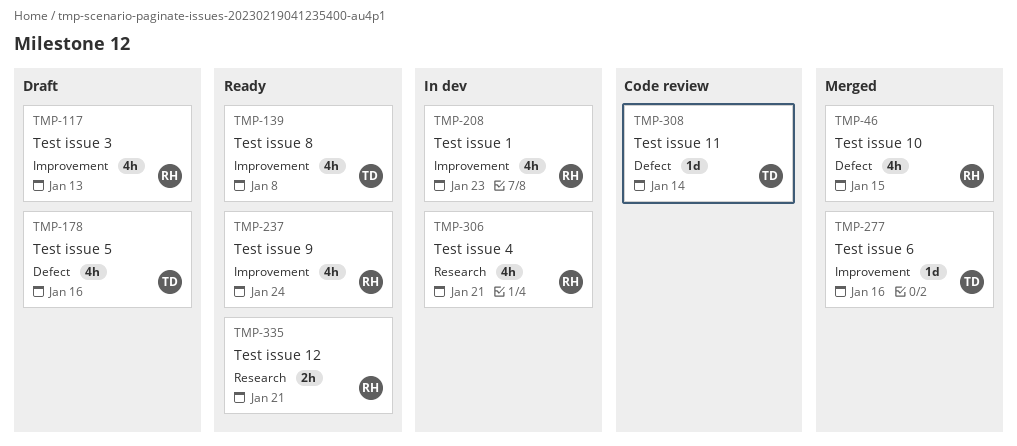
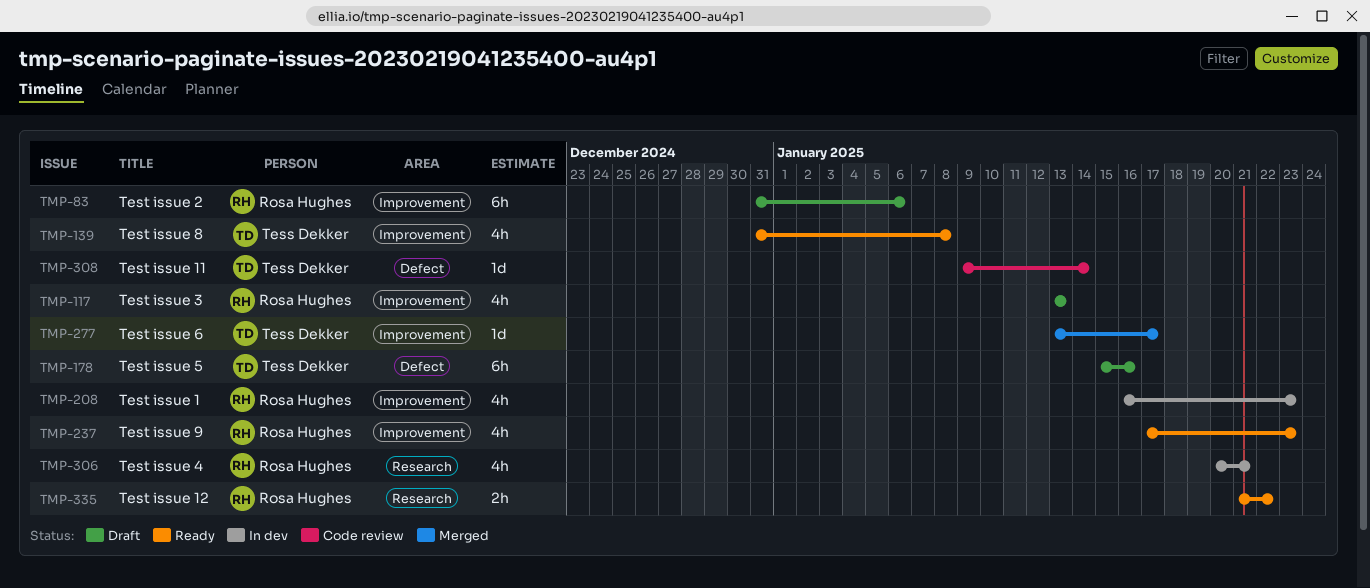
TMP-46: present -> none
TMP-83: none -> present
TMP-178, estimate: 4h -> 6h
TMP-237, due: Jan 24 -> Jan 23
TMP-277, due: Jan 16 -> Jan 17
TMP-335, due: Jan 21 -> Jan 22

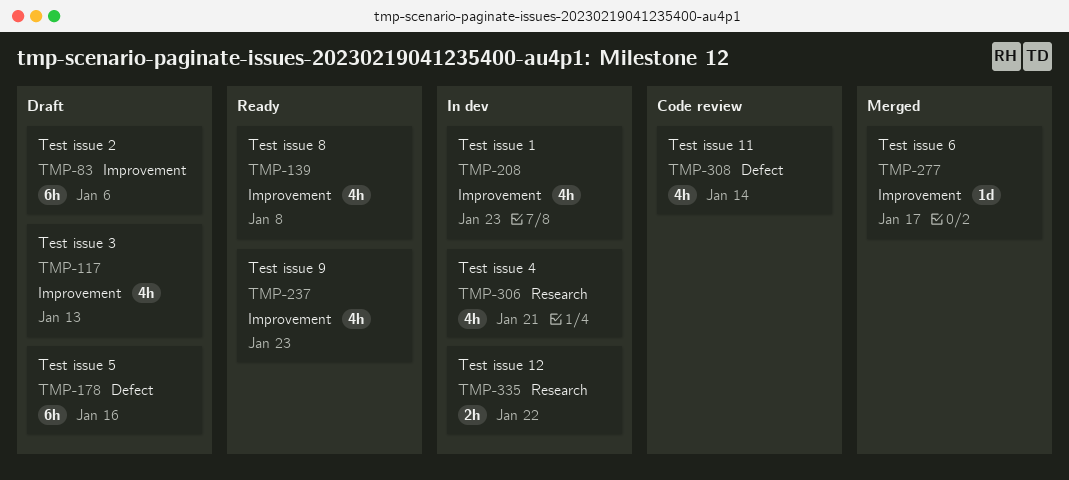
TMP-308, estimate: 1d -> 4h
TMP-335, status: Ready -> In dev

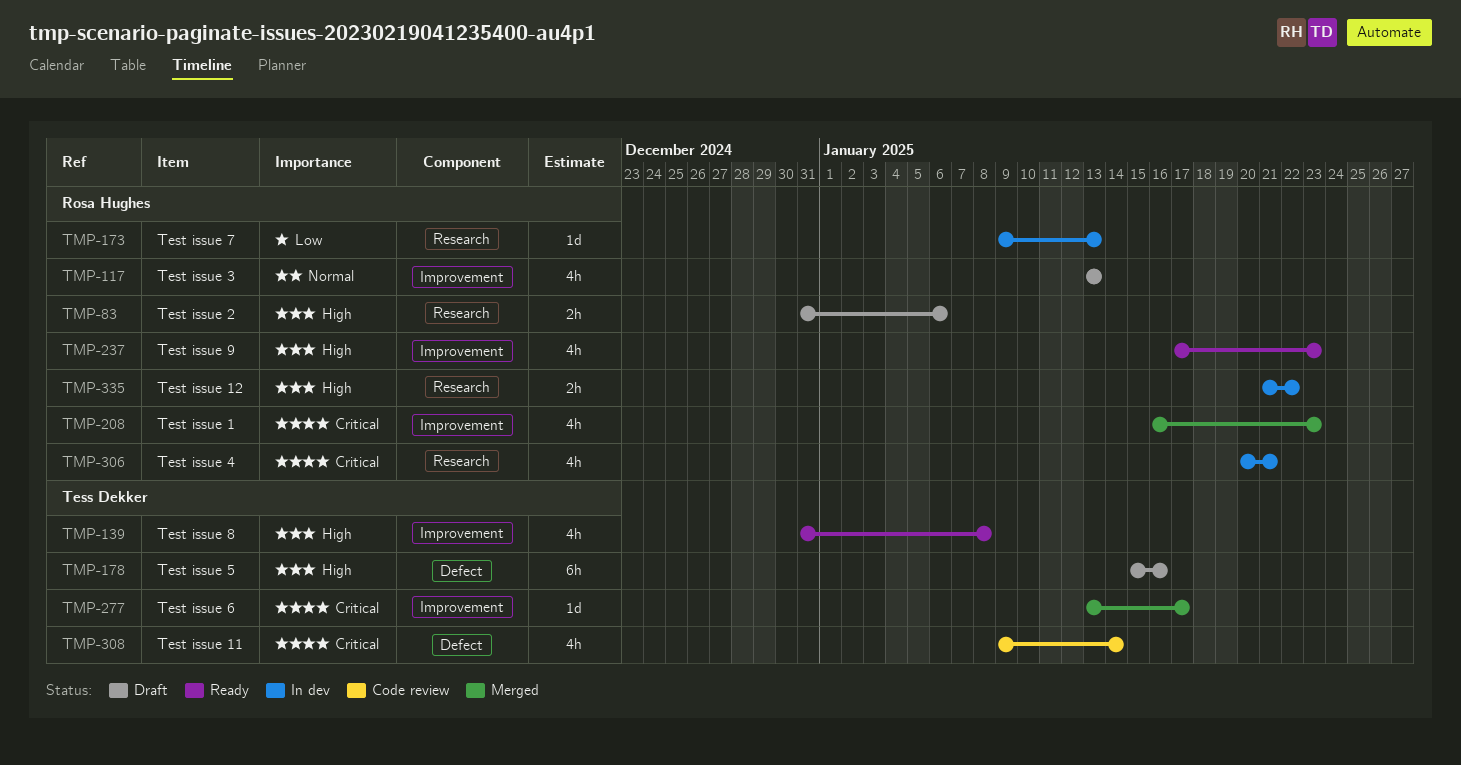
TMP-83, label: Improvement -> Research
TMP-83, estimate: 6h -> 2h
TMP-173: none -> present
TMP-208, status: In dev -> Merged

